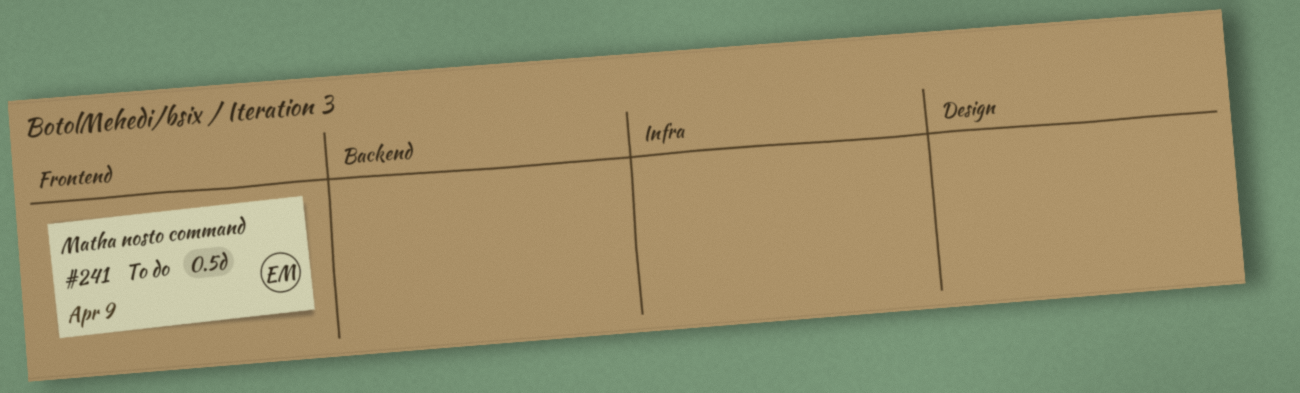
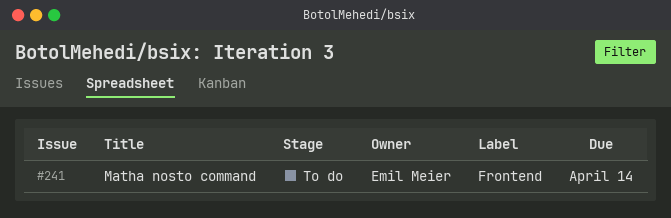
#241, due: Apr 9 -> Apr 14

